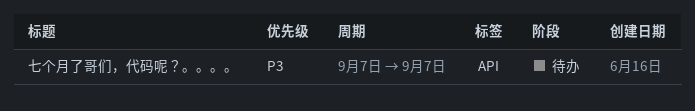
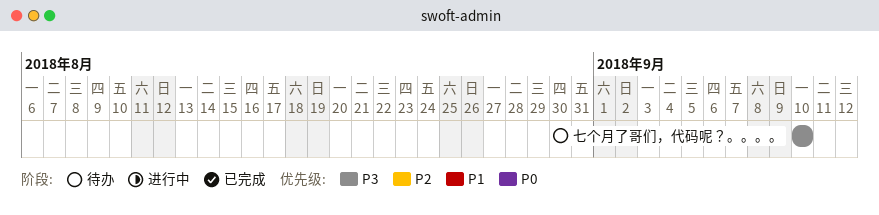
七个月了哥们，代码呢？。。。。, start: Sep 7 -> Sep 10
七个月了哥们，代码呢？。。。。, due: Sep 7 -> Sep 10

